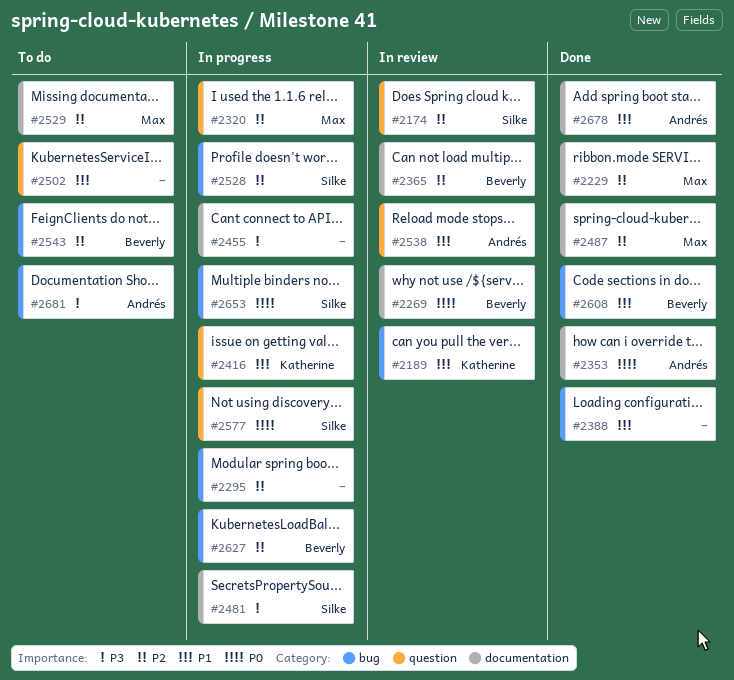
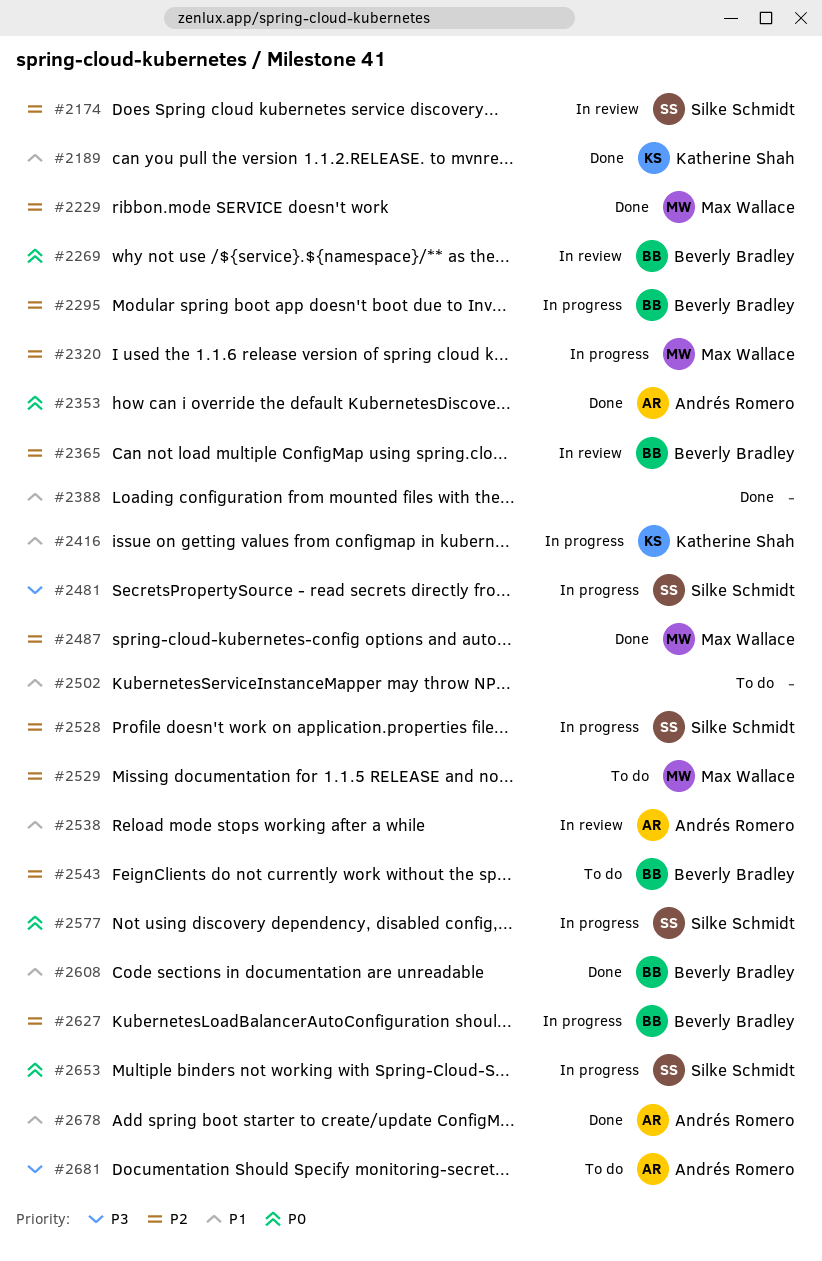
#2189, status: In review -> Done
#2295, owner: none -> Beverly Bradley
#2455: present -> none

